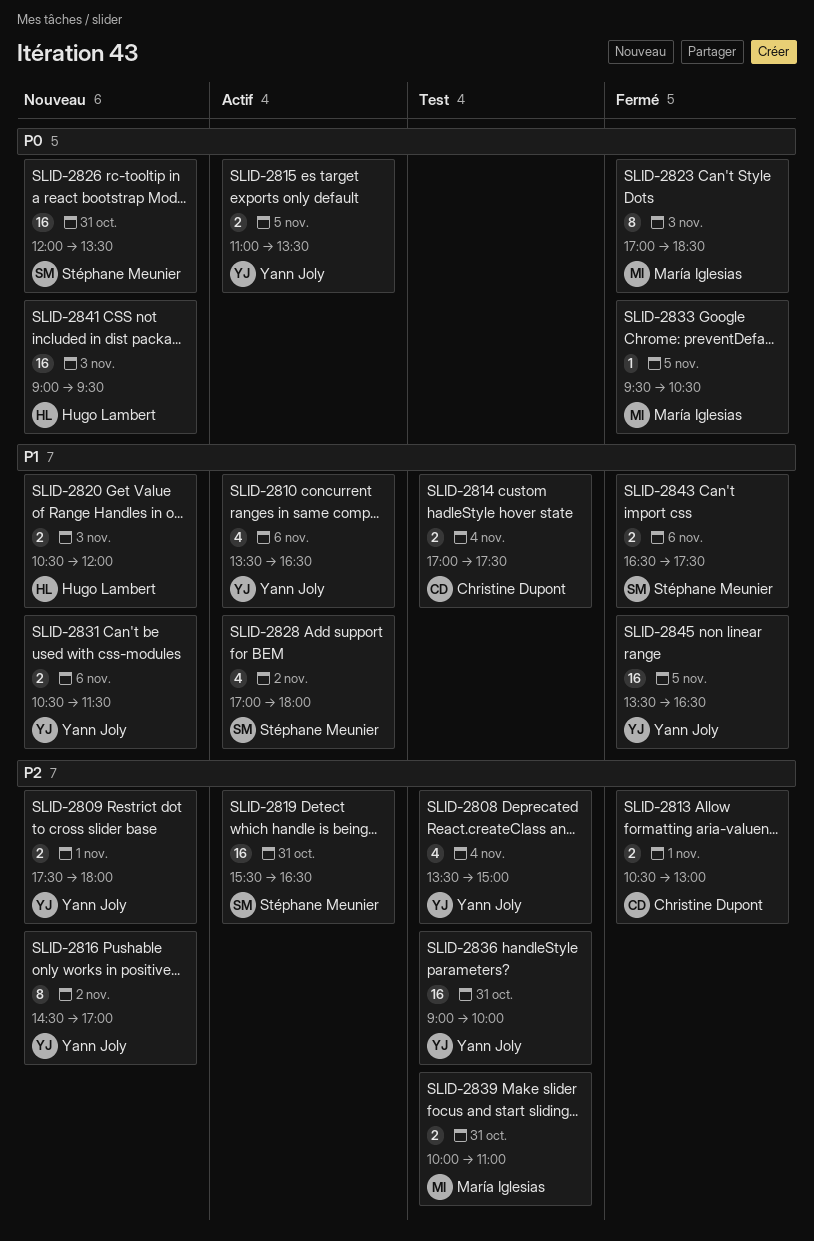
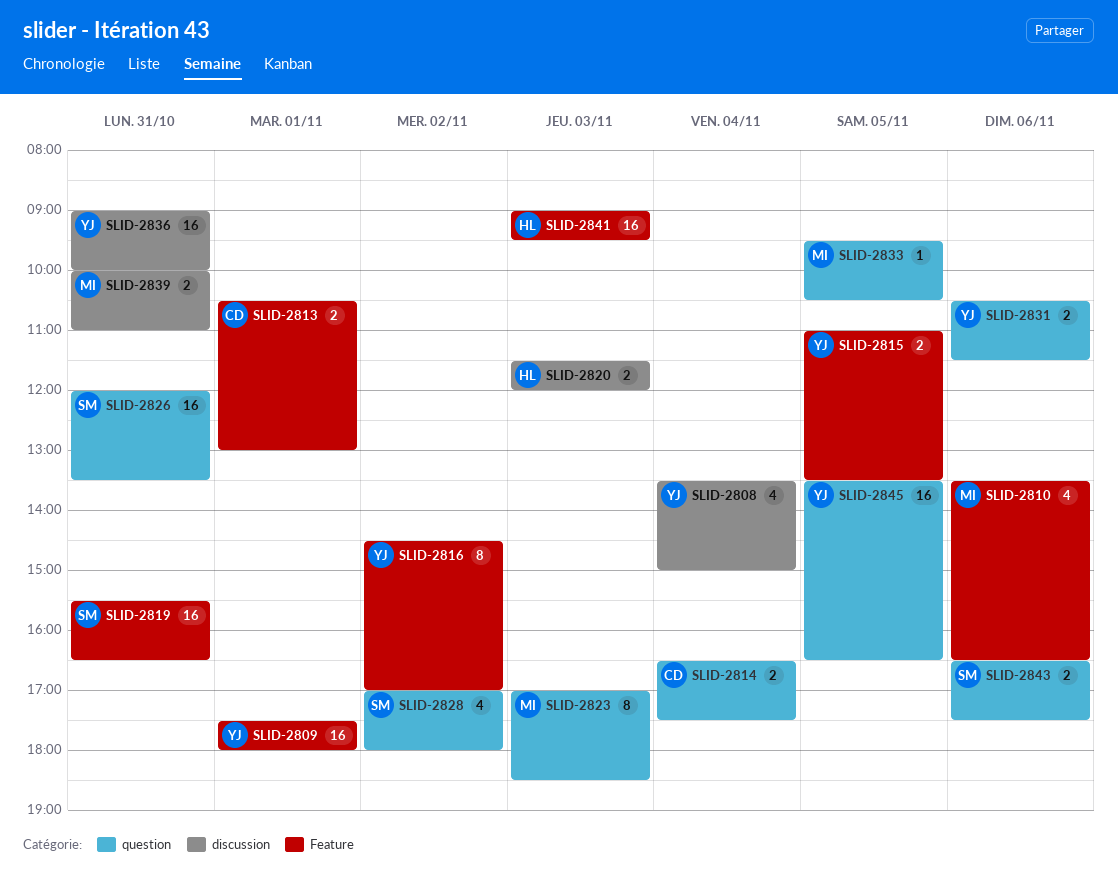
SLID-2809, estimate: 2 -> 16
SLID-2810, owner: Yann Joly -> María Iglesias
SLID-2814, begins: 17:00 -> 16:30
SLID-2820, begins: 10:30 -> 11:30

